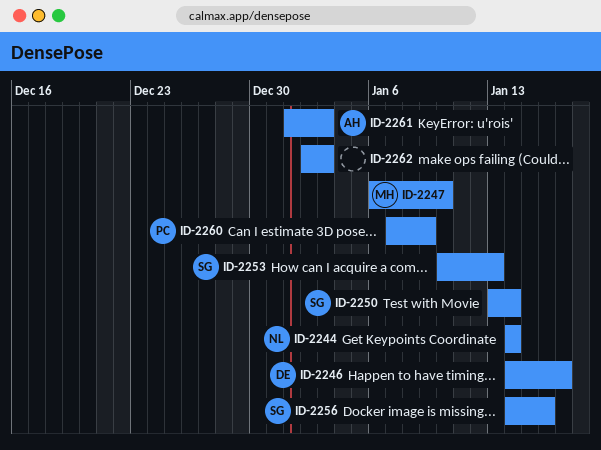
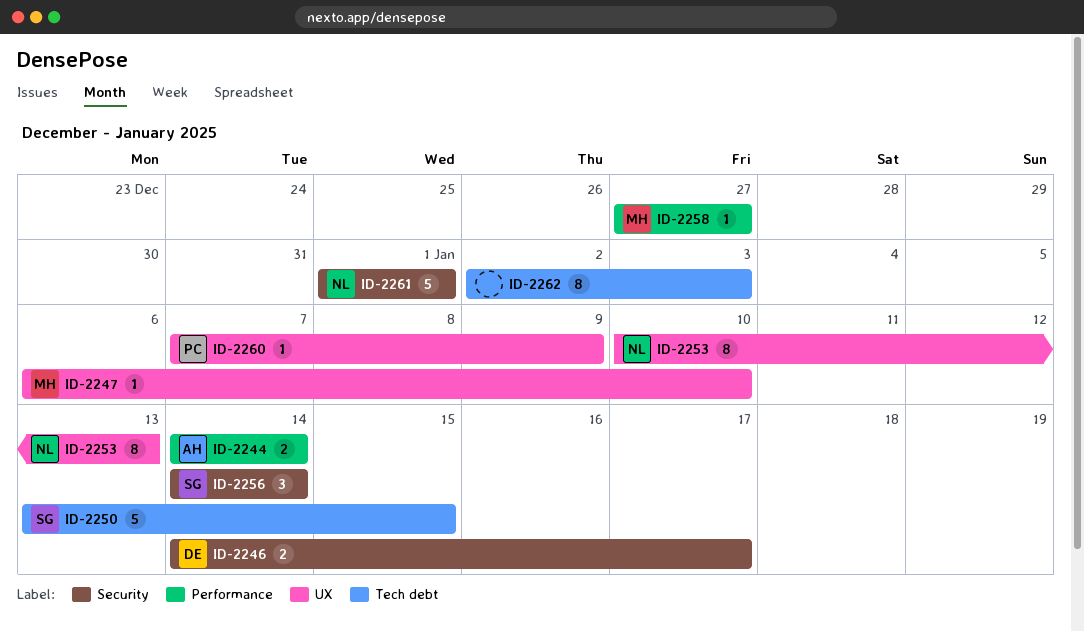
ID-2244, owner: NL -> AH
ID-2250, due: Jan 14 -> Jan 15
ID-2253, owner: SG -> NL
ID-2256, due: Jan 16 -> Jan 14
ID-2258: none -> present
ID-2261, owner: AH -> NL
ID-2261, due: Jan 3 -> Jan 1

